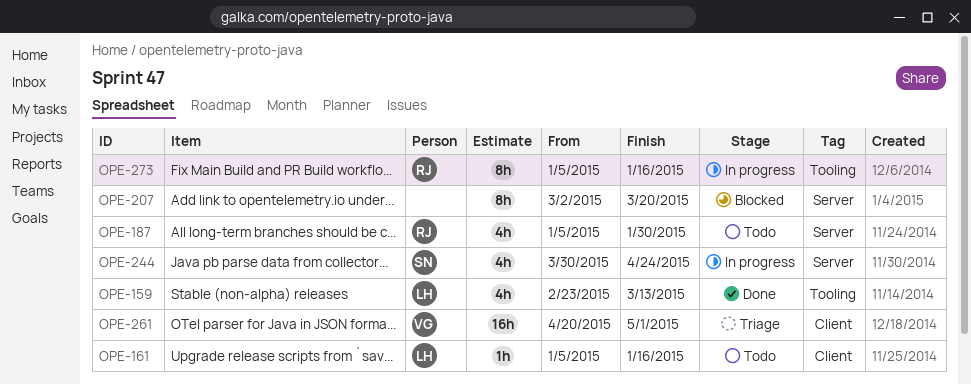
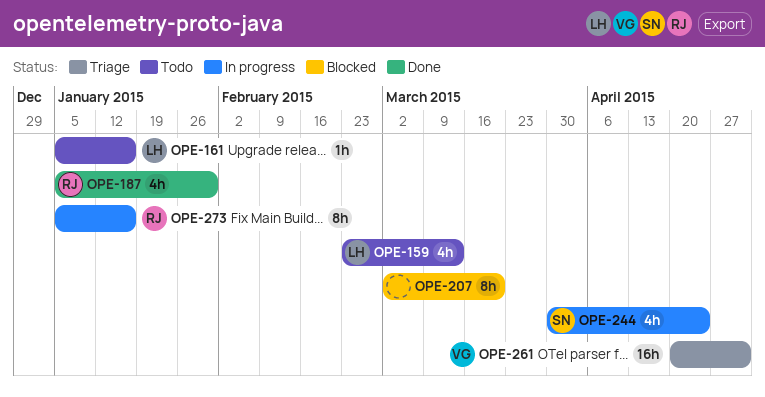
OPE-159, status: Done -> Todo
OPE-187, status: Todo -> Done

